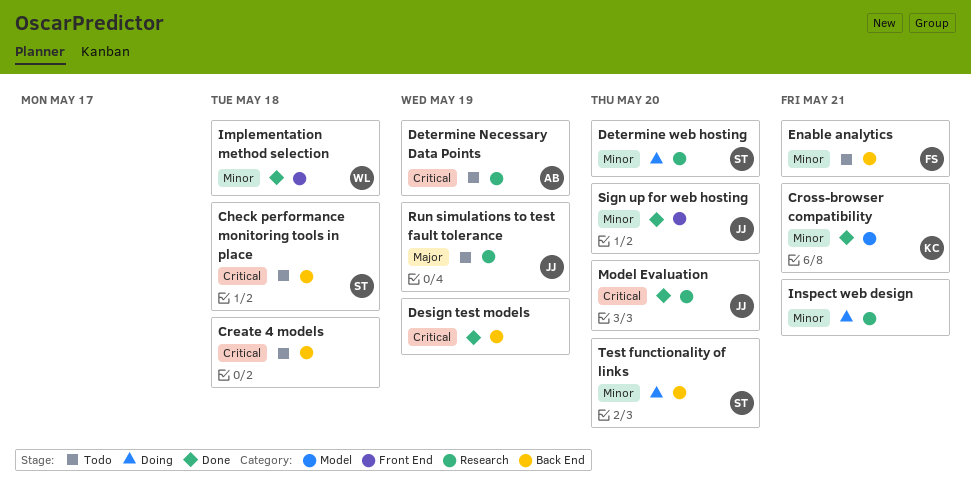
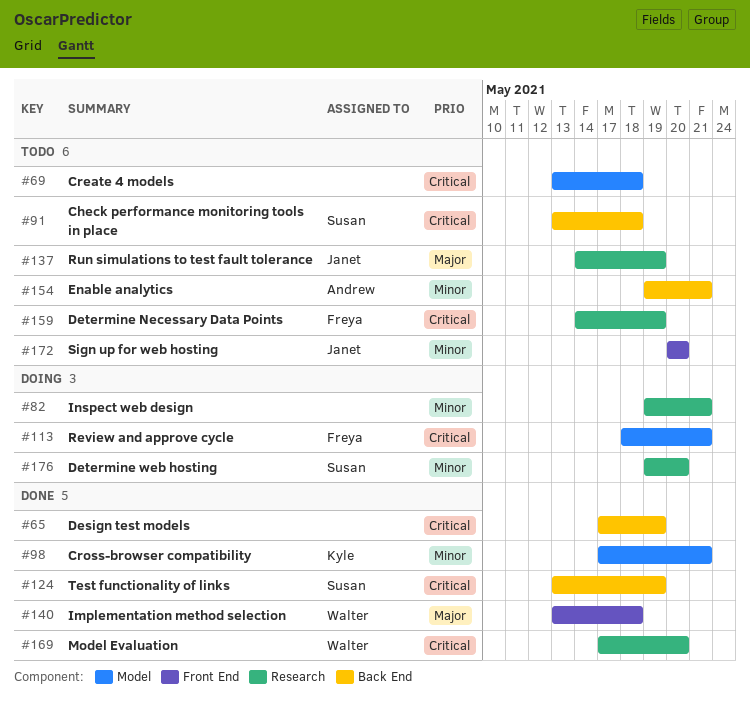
Create 4 models, label: Back End -> Model
Determine Necessary Data Points, owner: Andrew -> Freya
Enable analytics, owner: Freya -> Andrew
Implementation method selection, priority: Minor -> Major
Model Evaluation, owner: Janet -> Walter
Review and approve cycle: none -> present
Sign up for web hosting, status: Done -> Todo
Test functionality of links, status: Doing -> Done
Test functionality of links, priority: Minor -> Critical
Test functionality of links, due: May 20 -> May 19

